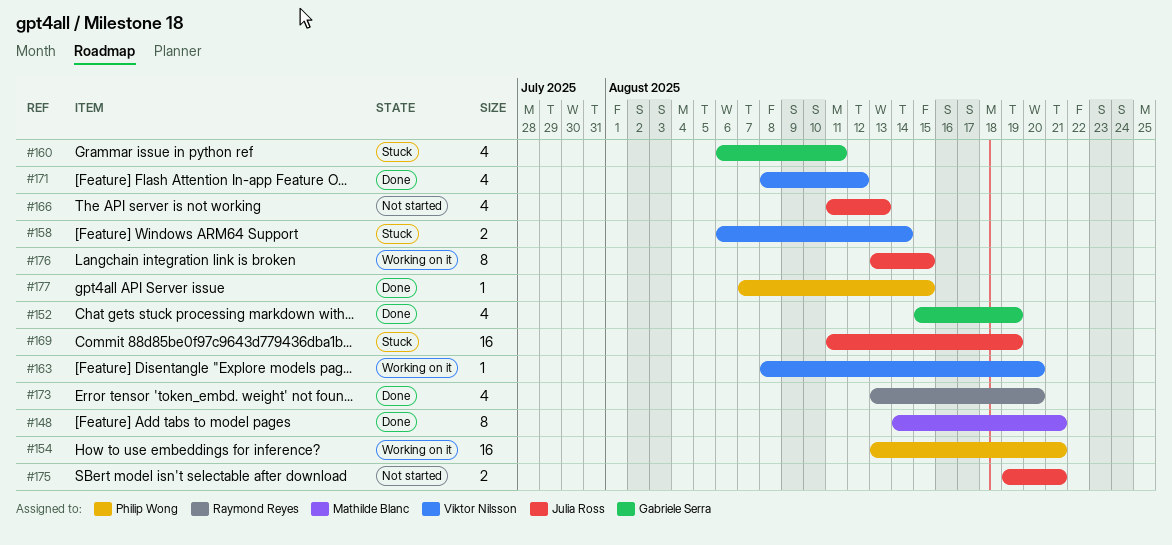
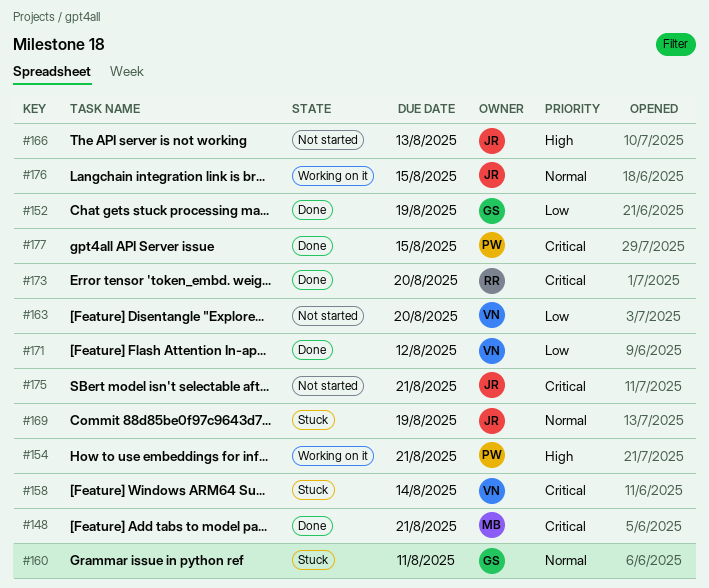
#163, status: Working on it -> Not started

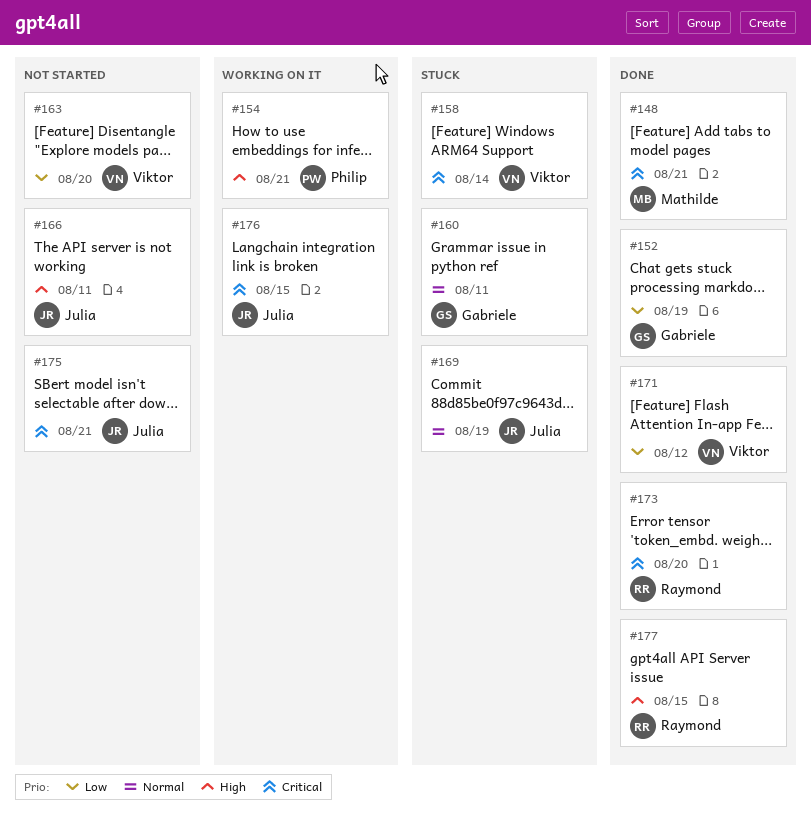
#166, due: Aug 13 -> Aug 11
#176, priority: Normal -> Critical
#177, owner: Philip -> Raymond
#177, priority: Critical -> High

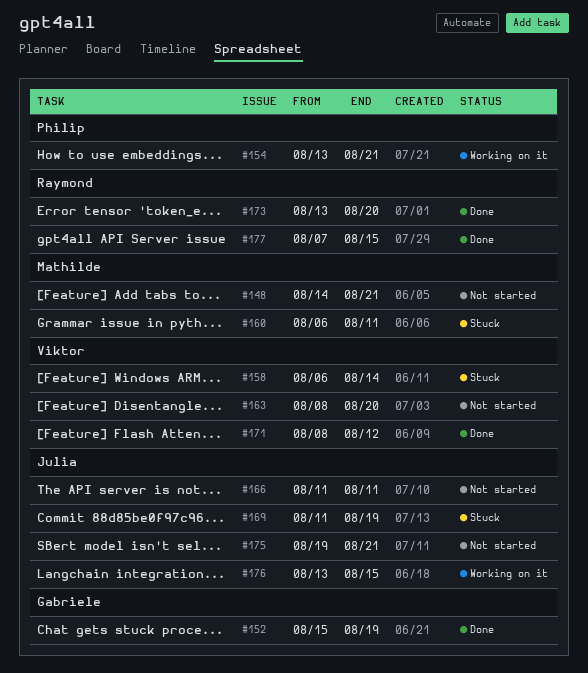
#148, status: Done -> Not started
#160, owner: Gabriele -> Mathilde

